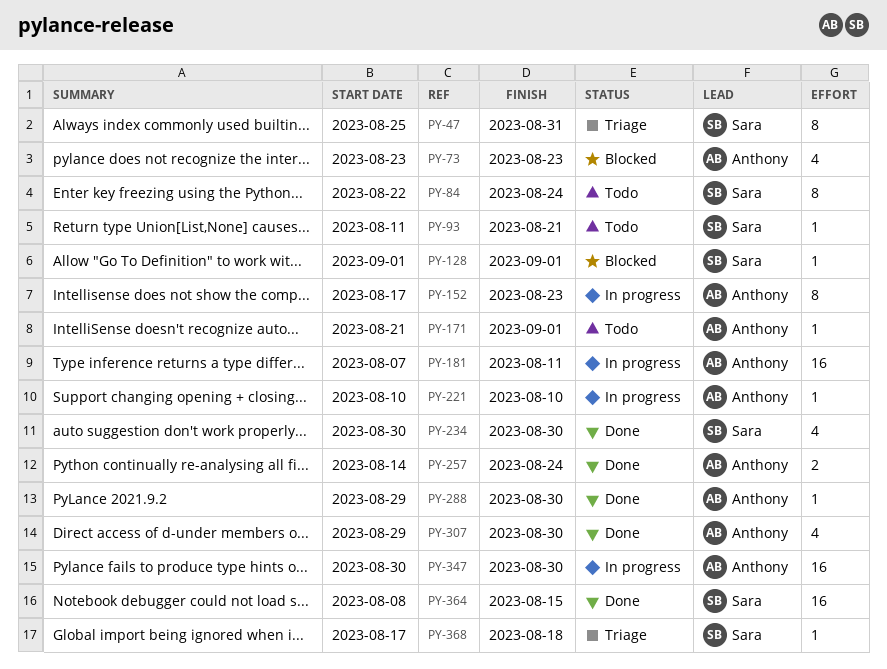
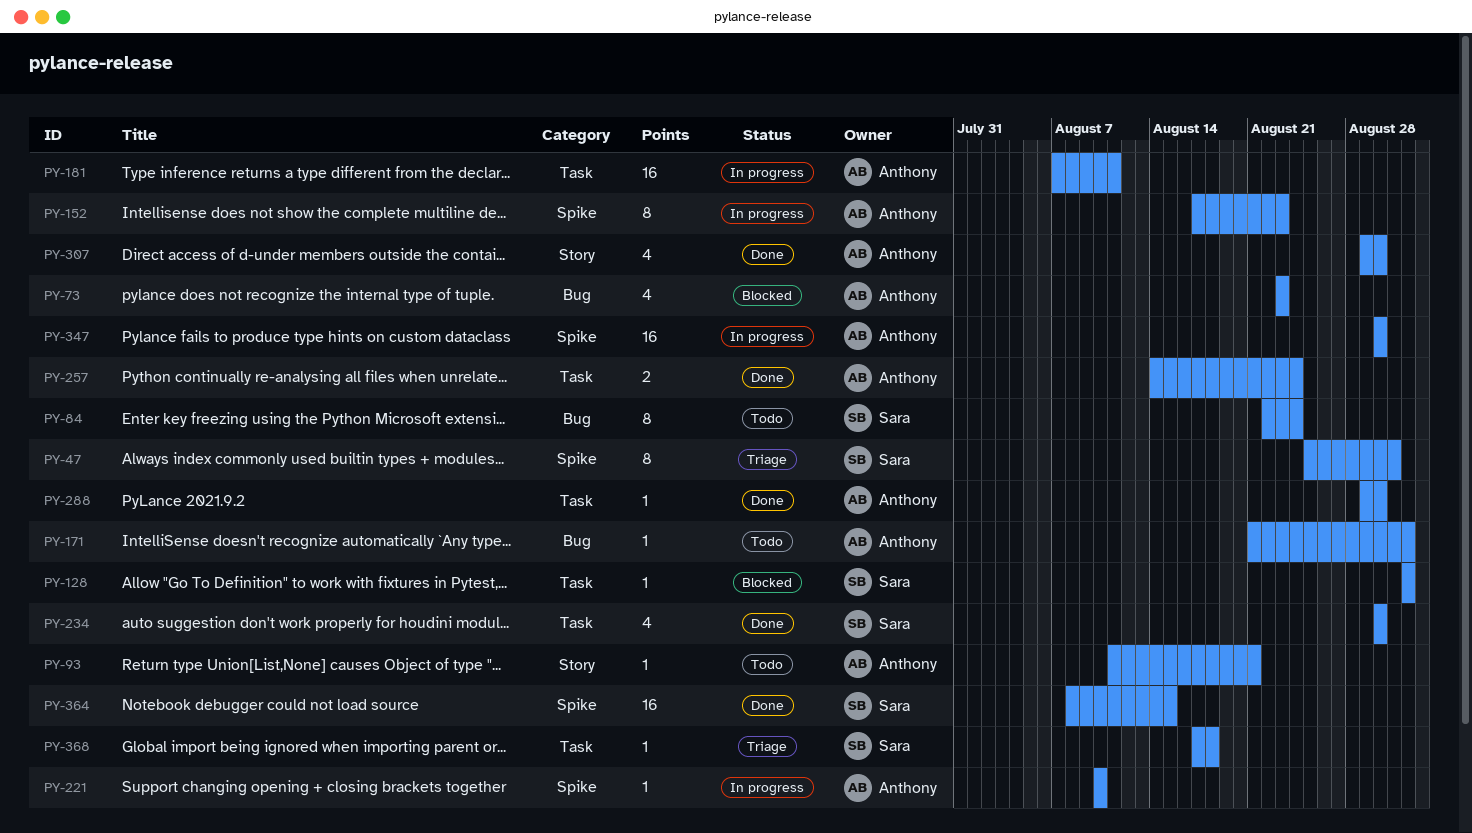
PY-93, owner: Sara -> Anthony

